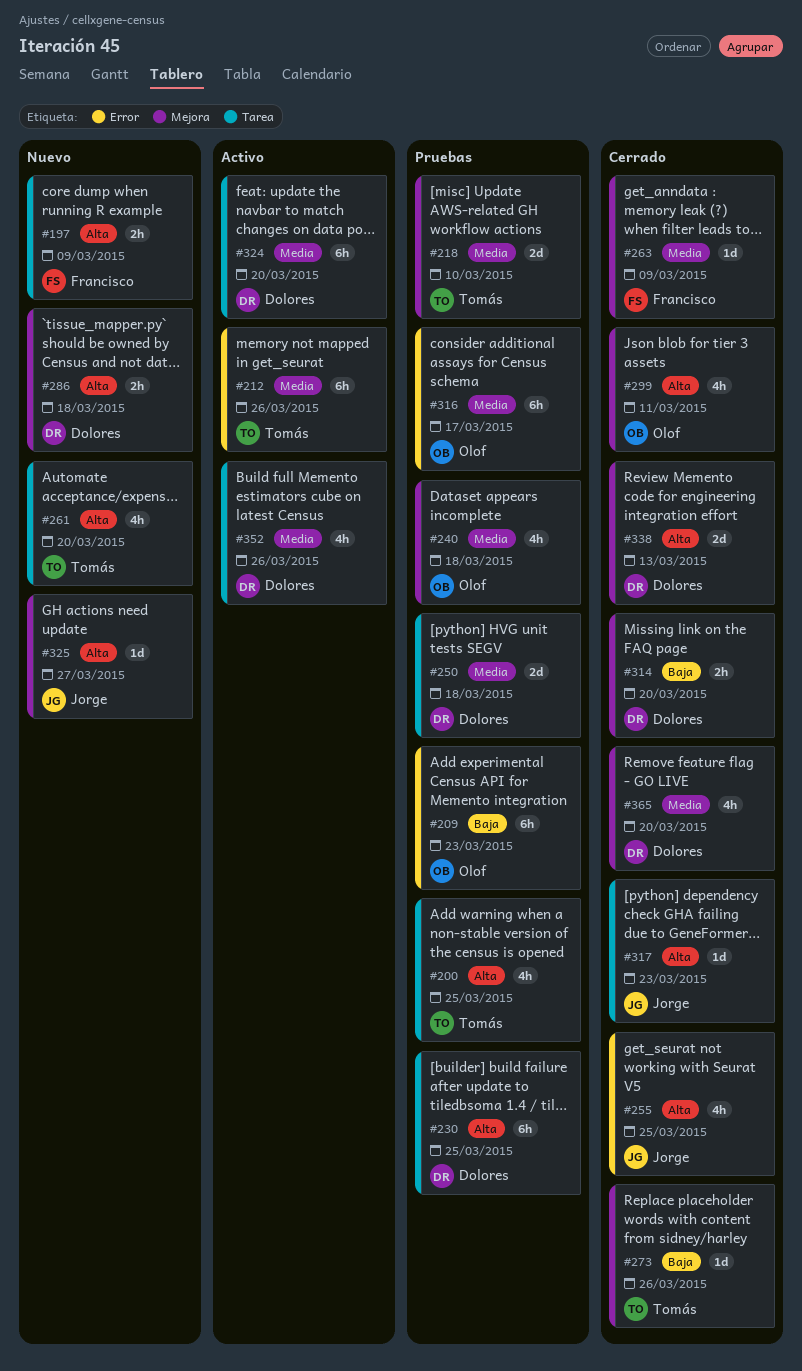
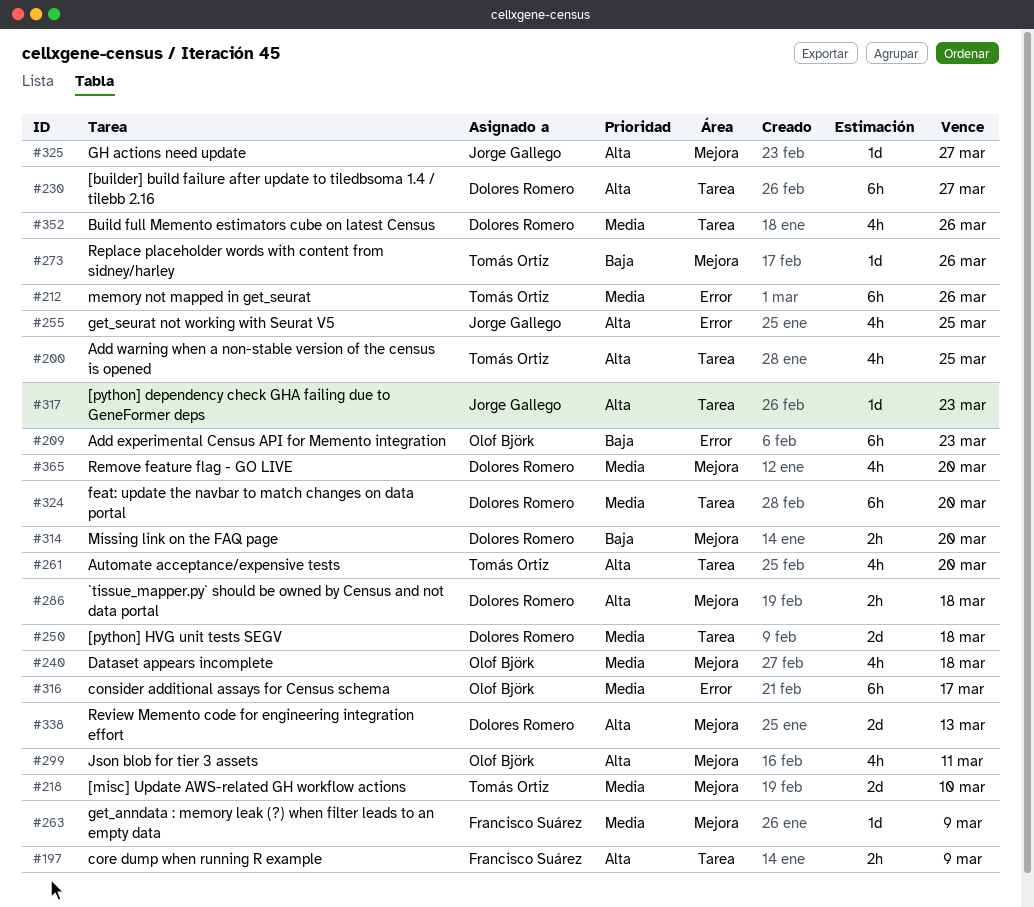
#230, due: Mar 25 -> Mar 27

